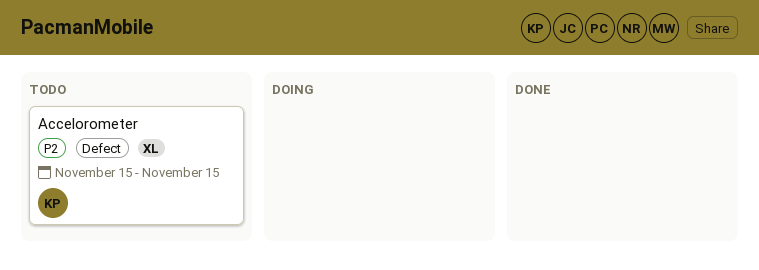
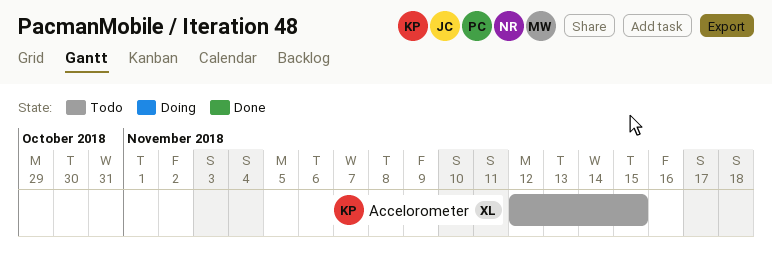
Accelorometer, start: Nov 15 -> Nov 12

